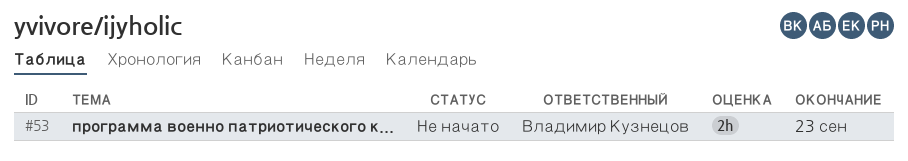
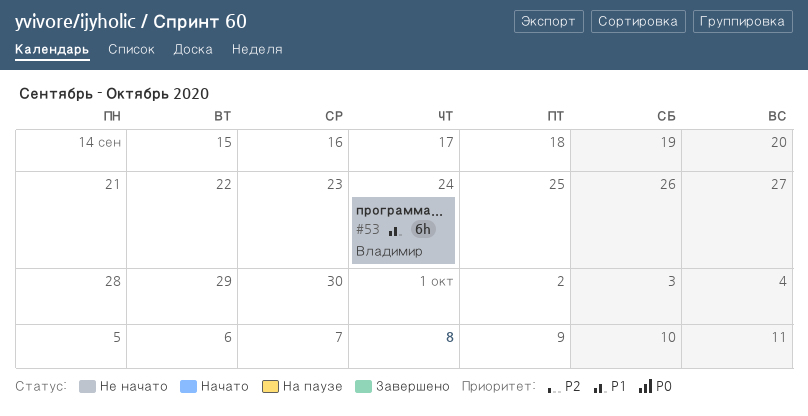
#53, estimate: 2h -> 6h
#53, due: Sep 23 -> Sep 24

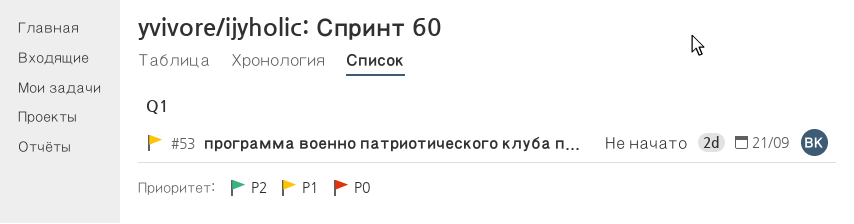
#53, estimate: 6h -> 2d
#53, due: Sep 24 -> Sep 21

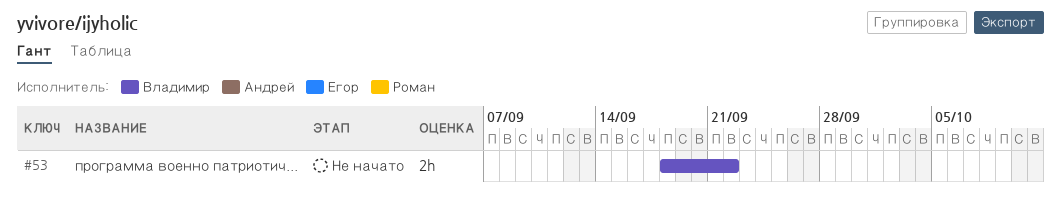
#53, estimate: 2d -> 2h
#53, due: Sep 21 -> Sep 22

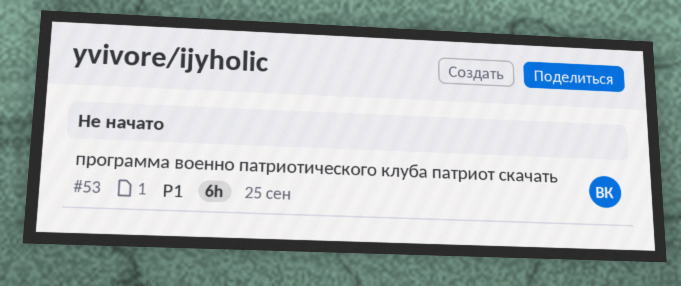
#53, estimate: 2h -> 6h
#53, due: Sep 22 -> Sep 25

